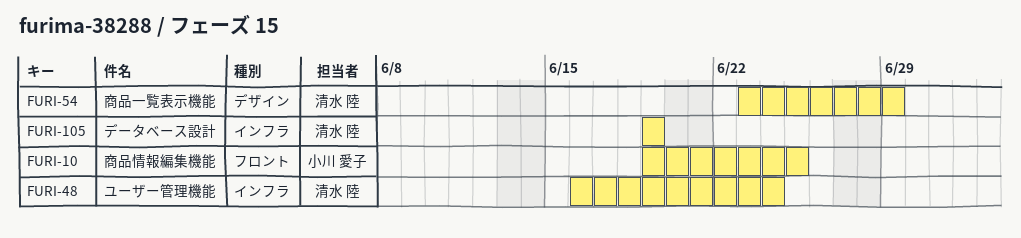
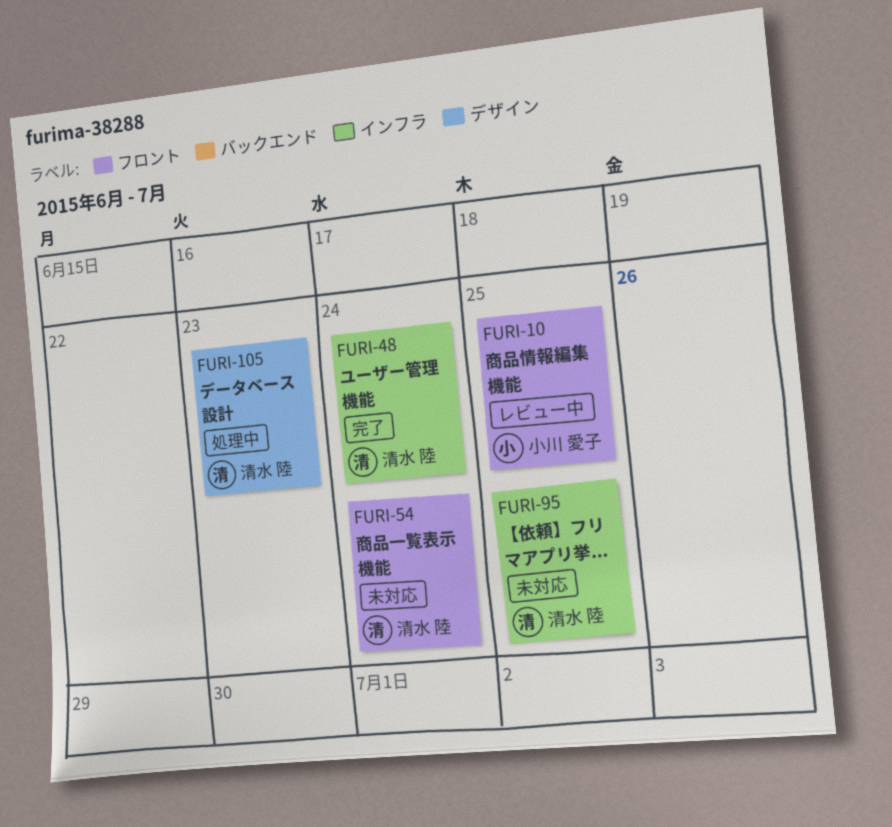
FURI-54, label: デザイン -> フロント
FURI-54, due: Jun 29 -> Jun 24
FURI-95: none -> present
FURI-105, label: インフラ -> デザイン
FURI-105, due: Jun 19 -> Jun 23

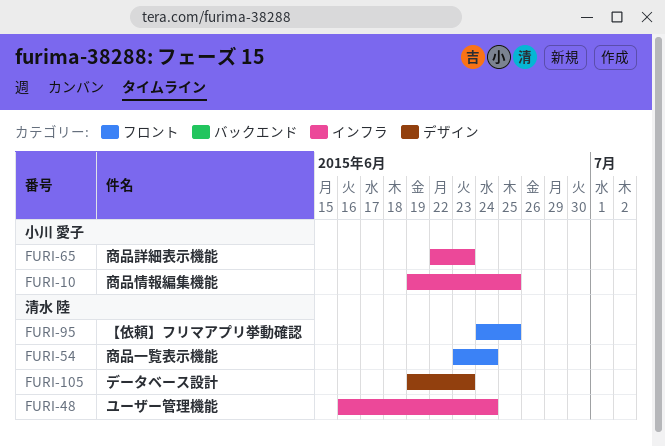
FURI-10, label: フロント -> インフラ
FURI-65: none -> present
FURI-95, label: インフラ -> フロント

